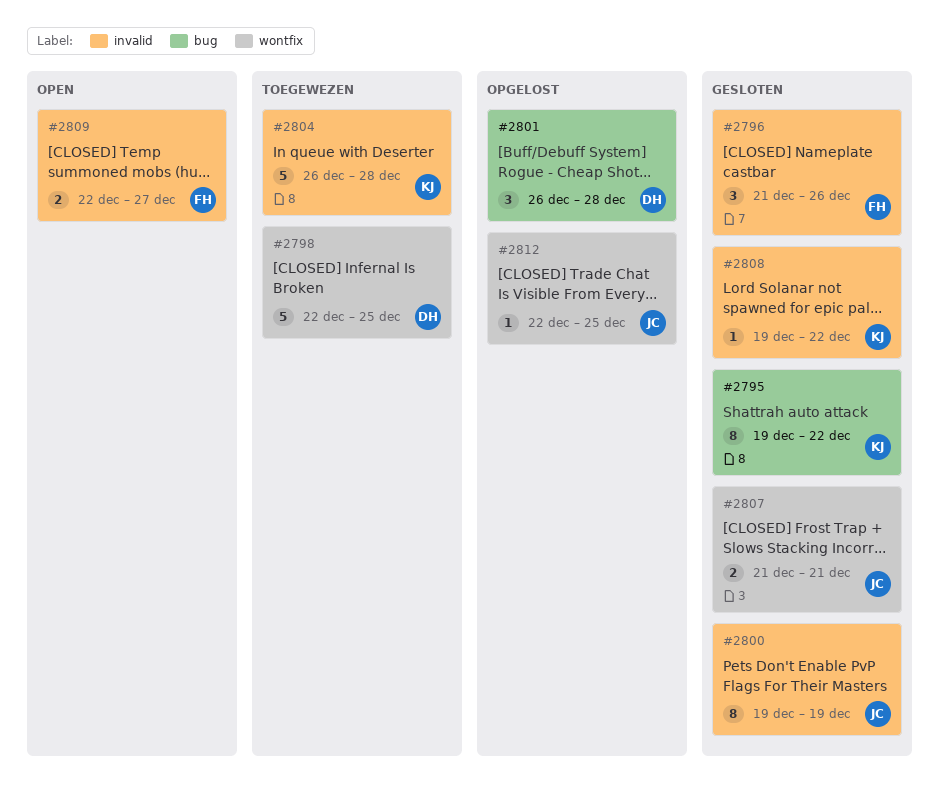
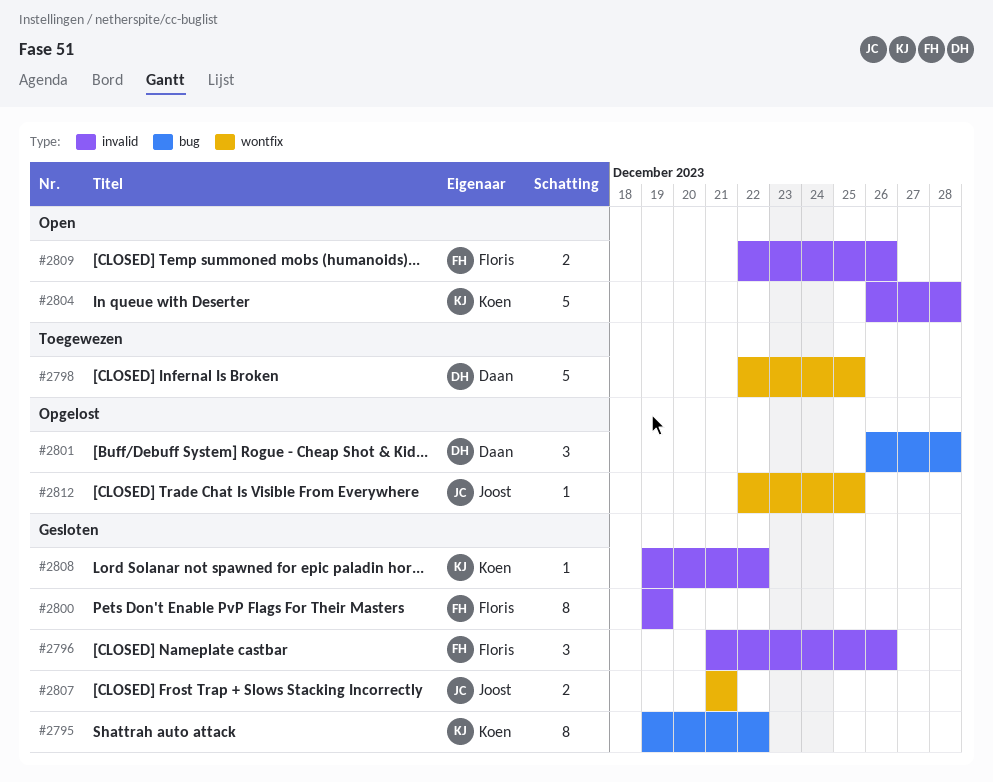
#2800, owner: Joost -> Floris
#2804, status: Toegewezen -> Open
#2809, due: Dec 27 -> Dec 26

